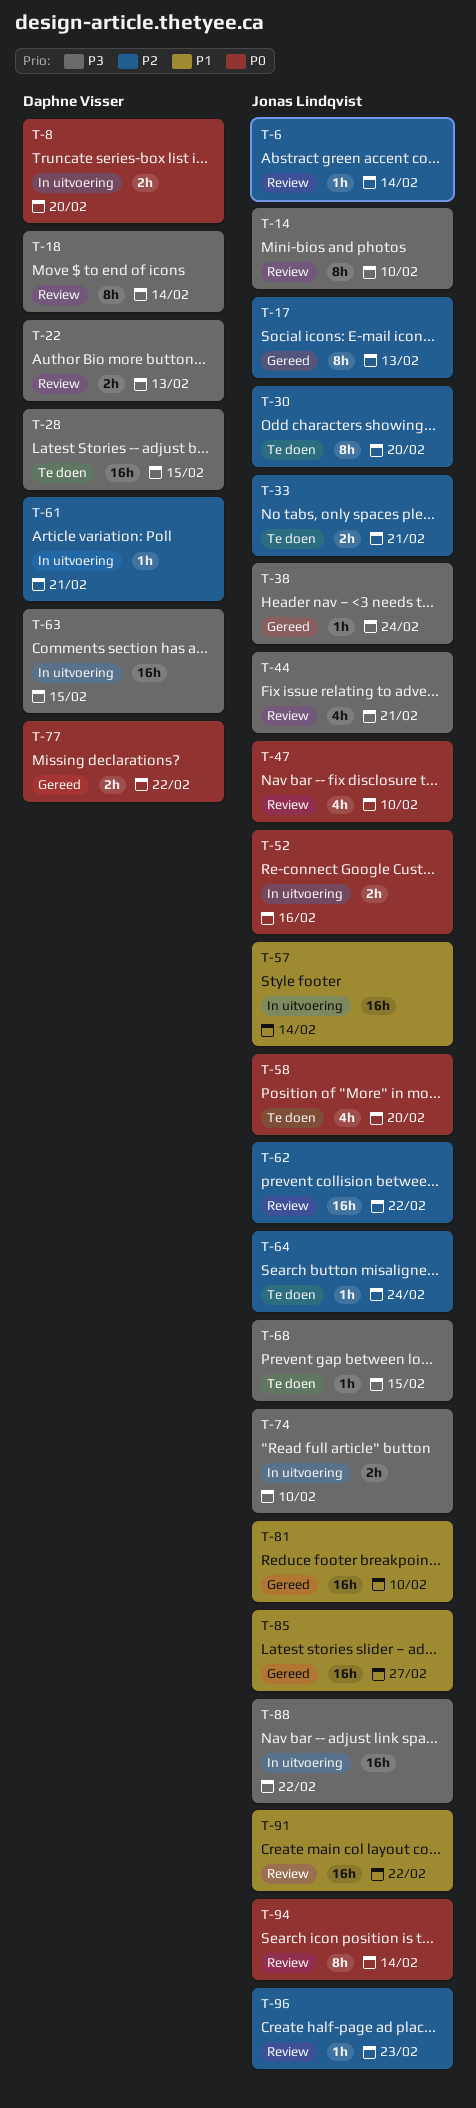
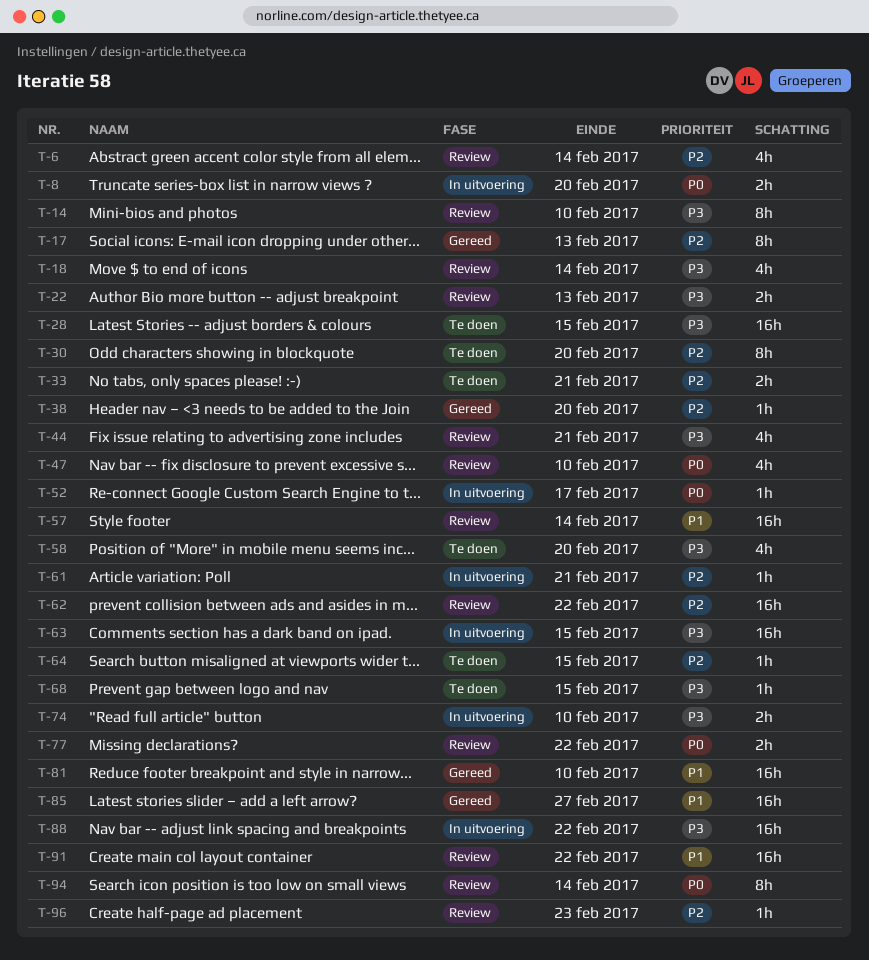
T-6, estimate: 1h -> 4h
T-18, estimate: 8h -> 4h
T-38, priority: P3 -> P2
T-38, due: Feb 24 -> Feb 20
T-52, estimate: 2h -> 1h
T-52, due: Feb 16 -> Feb 17
T-57, status: In uitvoering -> Review
T-58, priority: P0 -> P3
T-64, due: Feb 24 -> Feb 15
T-77, status: Gereed -> Review

